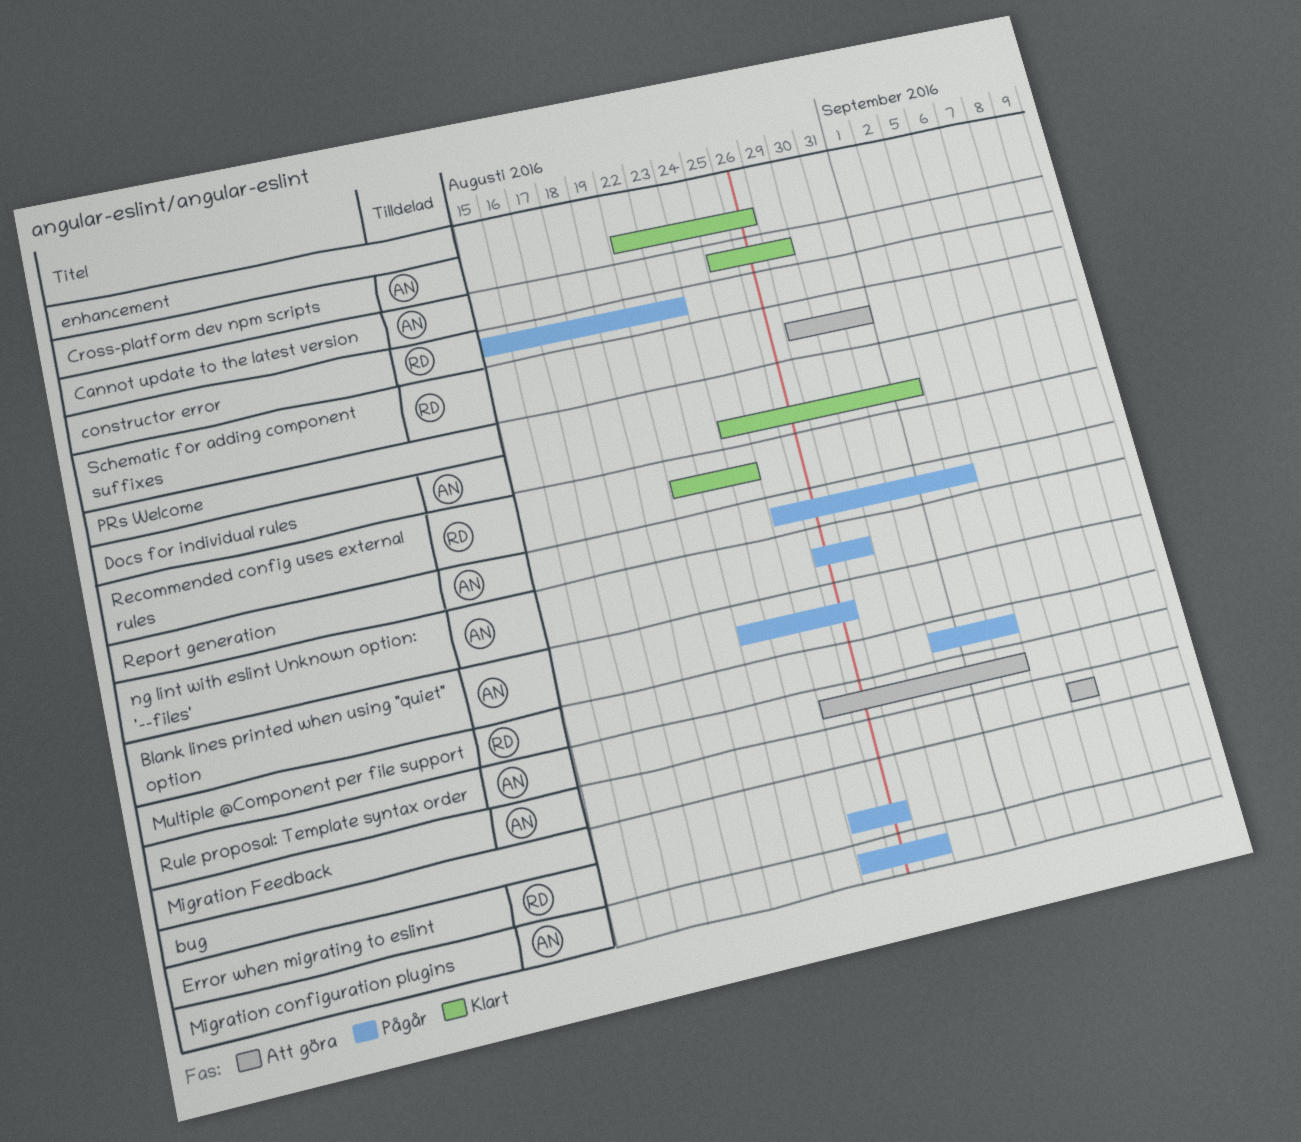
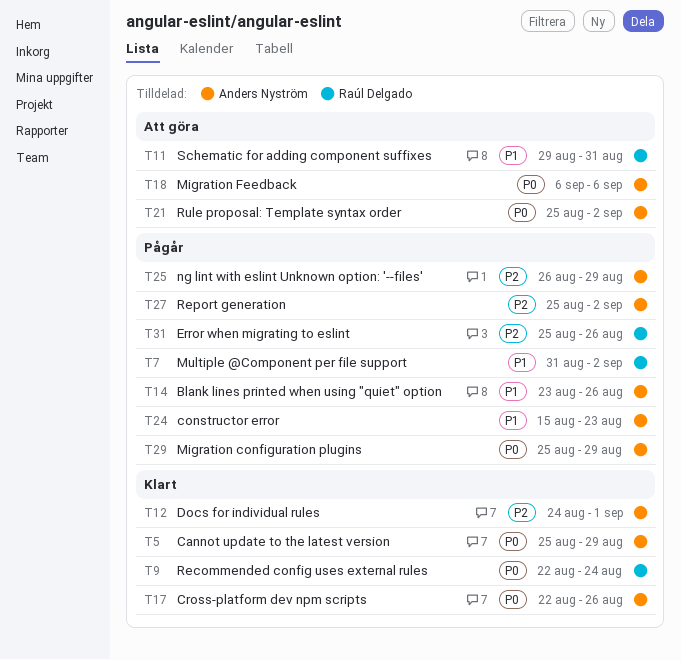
constructor error, owner: Raúl Delgado -> Anders Nyström

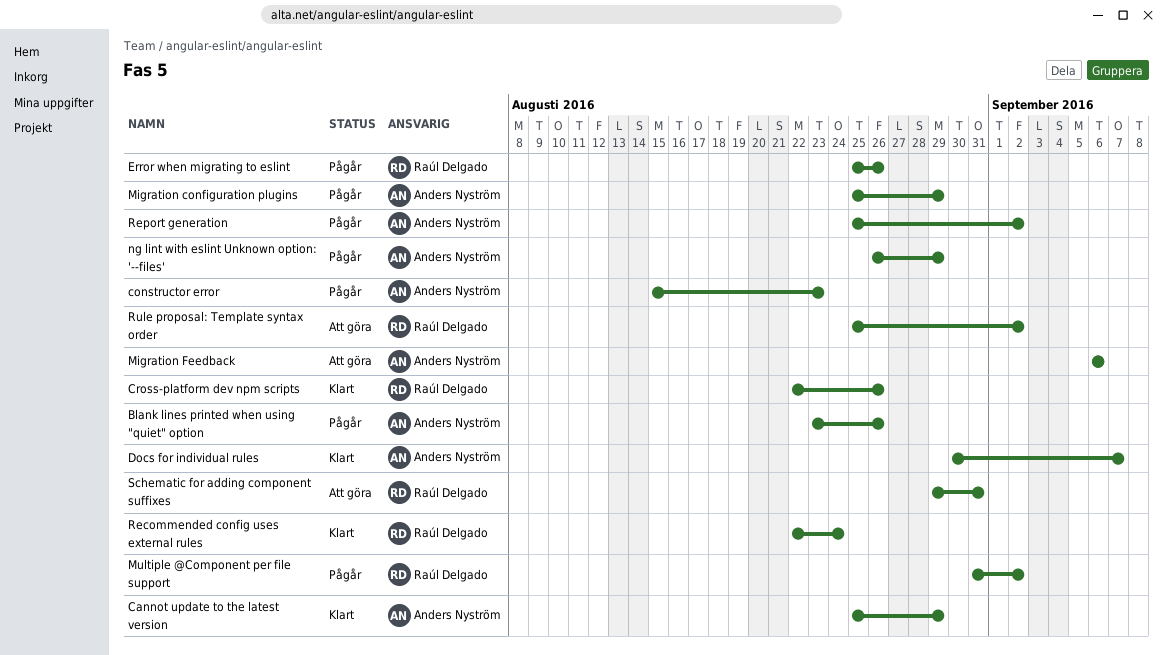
Cross-platform dev npm scripts, owner: Anders Nyström -> Raúl Delgado
Docs for individual rules, start: Aug 24 -> Aug 30
Docs for individual rules, due: Sep 1 -> Sep 7
Rule proposal: Template syntax order, owner: Anders Nyström -> Raúl Delgado

